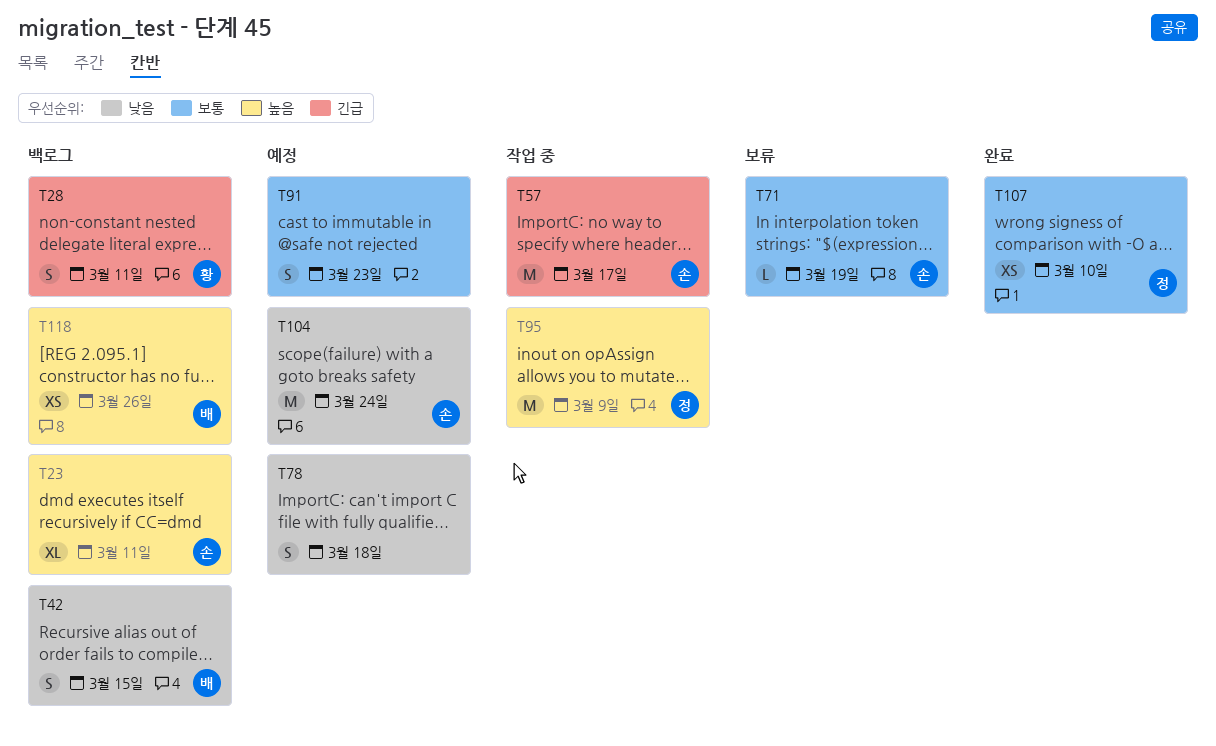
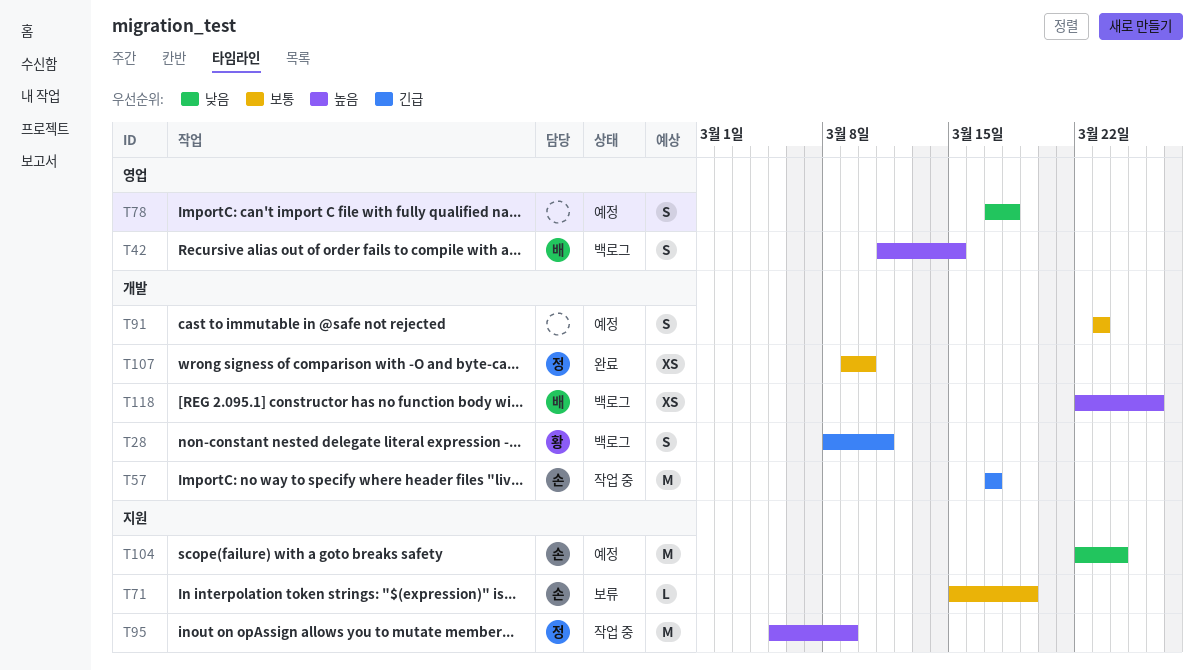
T23: present -> none
T42, priority: 낮음 -> 높음

